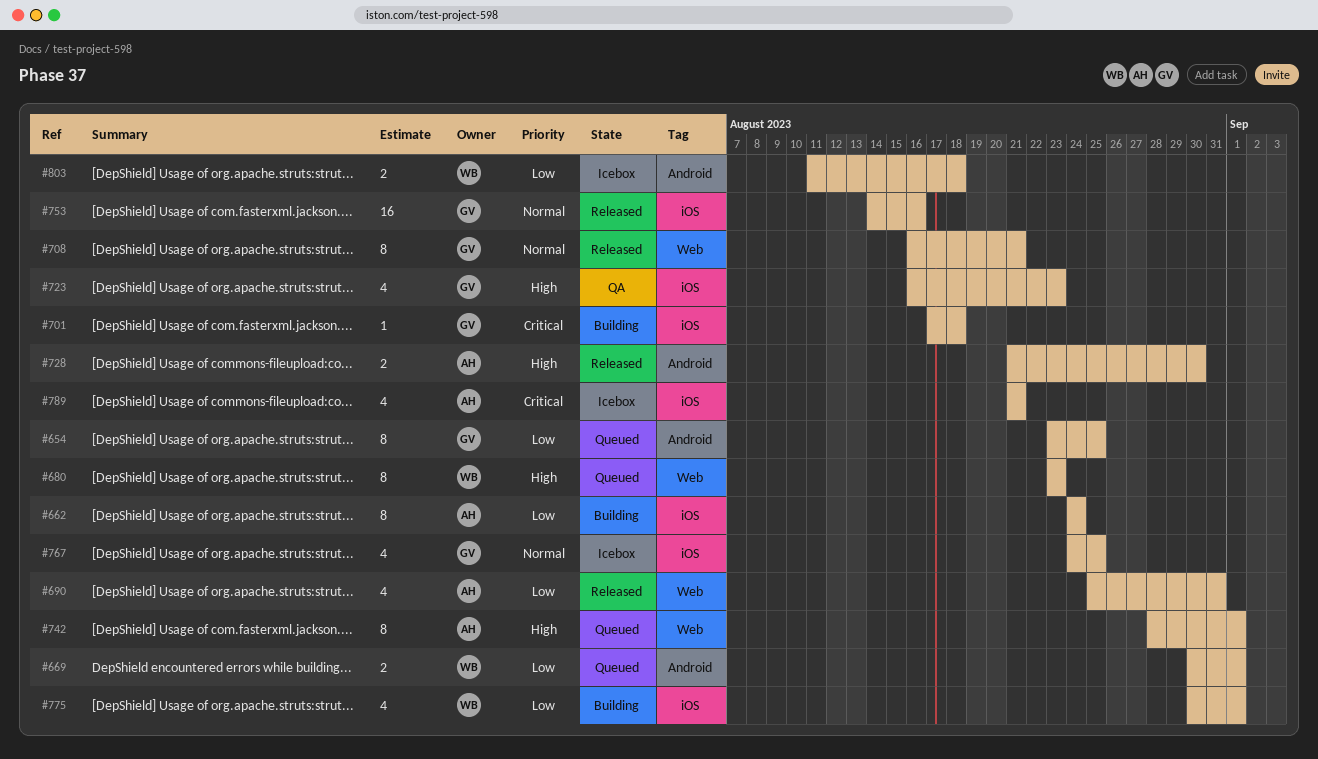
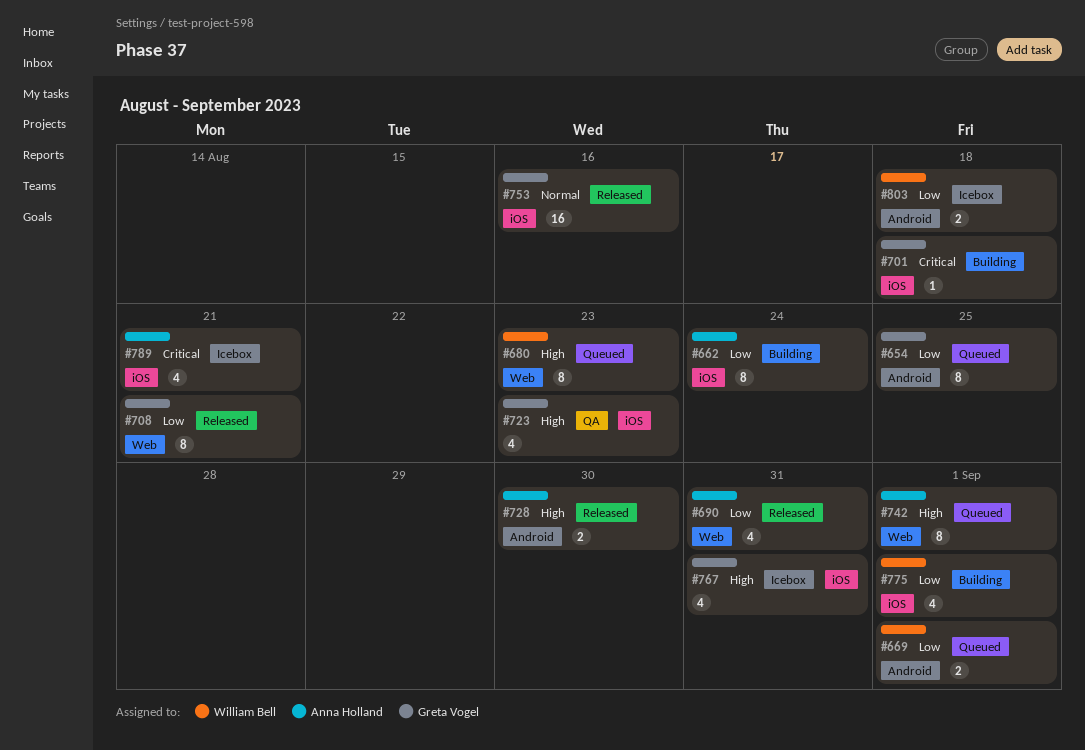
#708, priority: Normal -> Low
#767, priority: Normal -> High
#767, due: Aug 25 -> Aug 31

